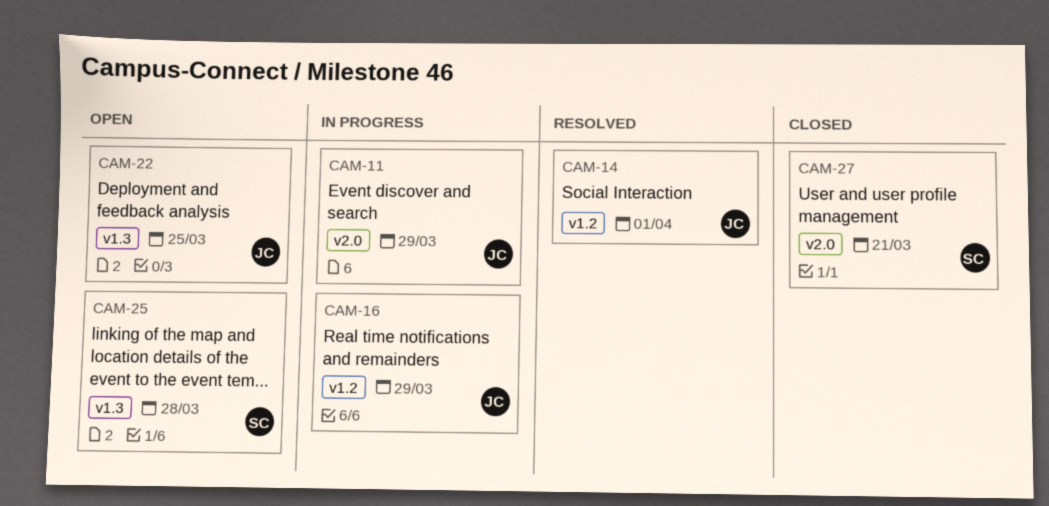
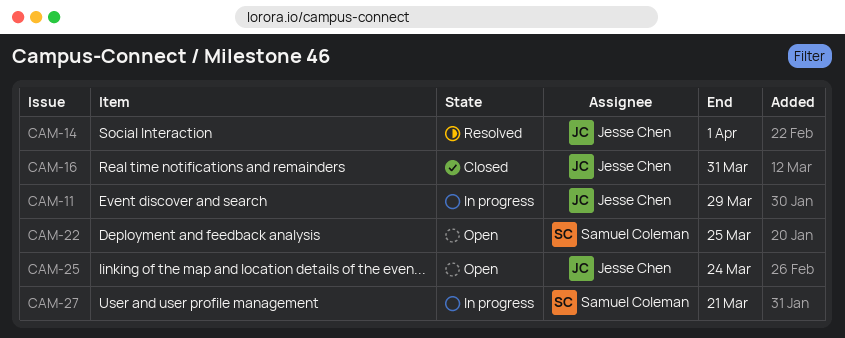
CAM-16, status: In progress -> Closed
CAM-16, due: Mar 29 -> Mar 31
CAM-22, owner: Jesse Chen -> Samuel Coleman
CAM-25, owner: Samuel Coleman -> Jesse Chen
CAM-25, due: Mar 28 -> Mar 24
CAM-27, status: Closed -> In progress

